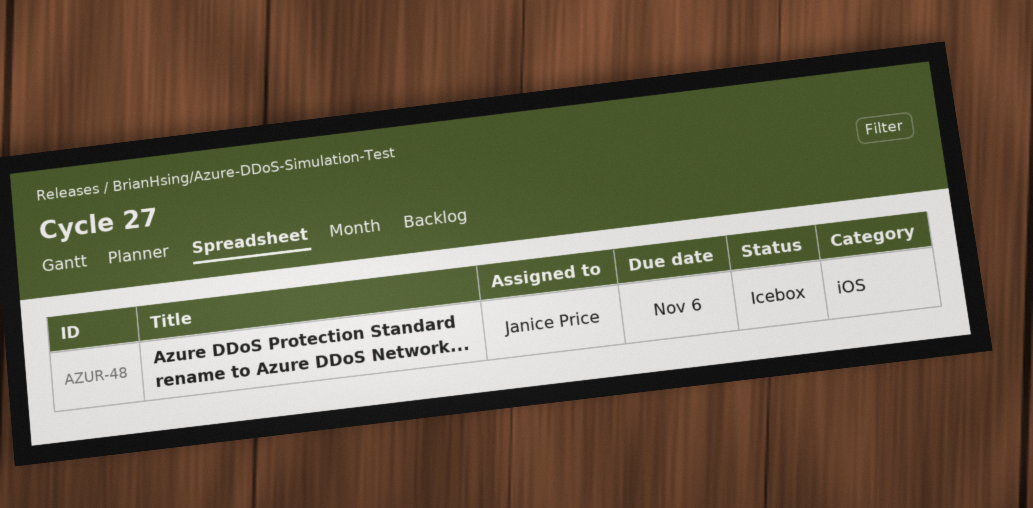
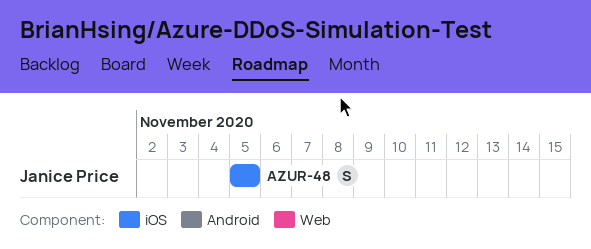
AZUR-48, due: Nov 6 -> Nov 5

